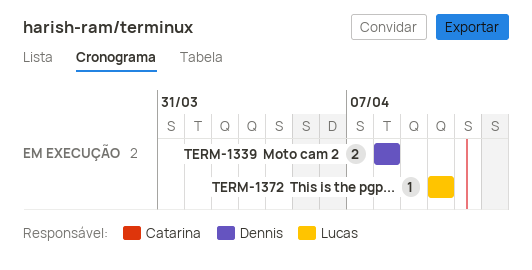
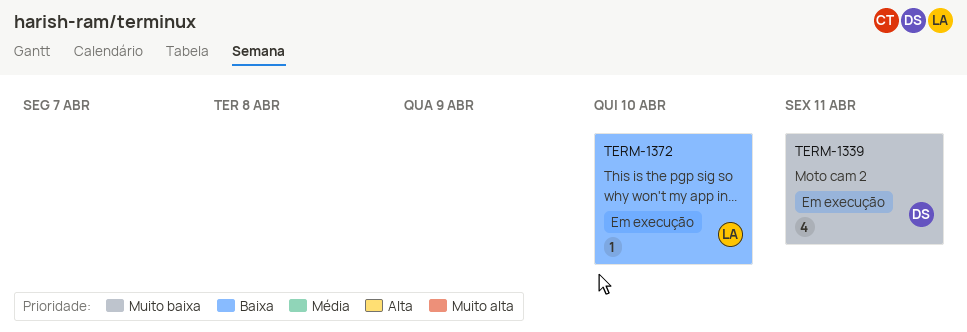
TERM-1339, estimate: 2 -> 4
TERM-1339, due: Apr 8 -> Apr 11

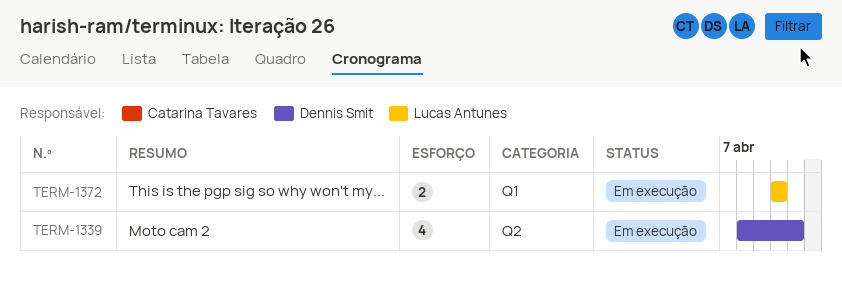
TERM-1372, estimate: 1 -> 2

